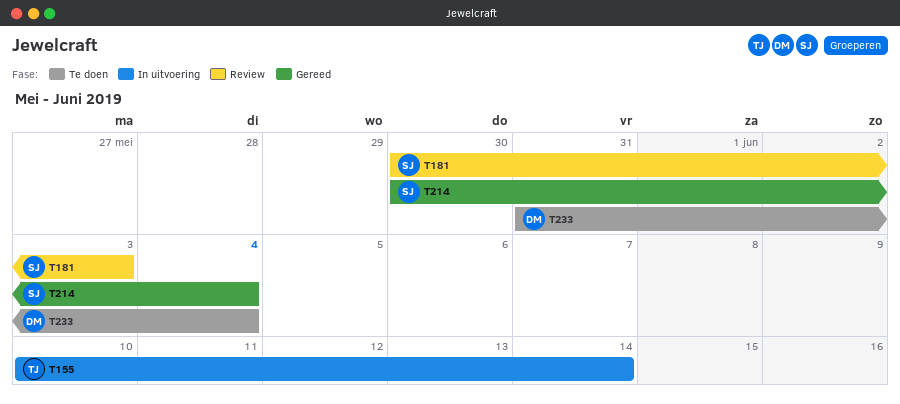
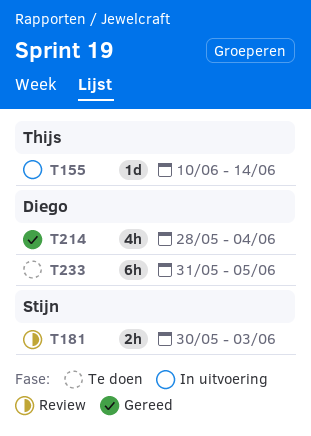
T214, owner: Stijn -> Diego
T214, start: May 30 -> May 28
T233, due: Jun 4 -> Jun 5

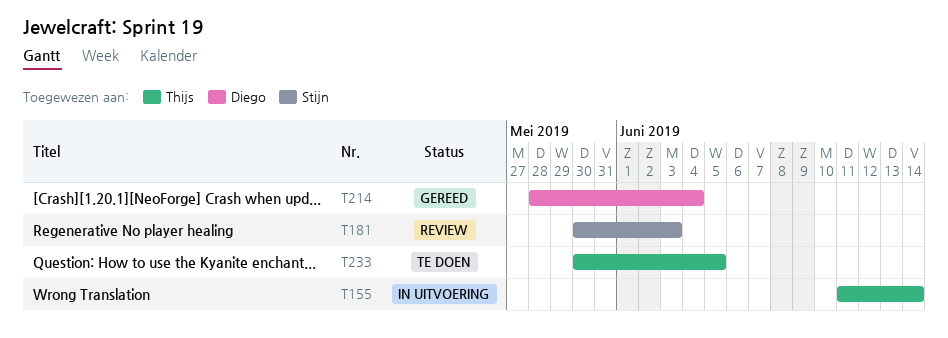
T155, start: Jun 10 -> Jun 11
T233, owner: Diego -> Thijs
T233, start: May 31 -> May 30

